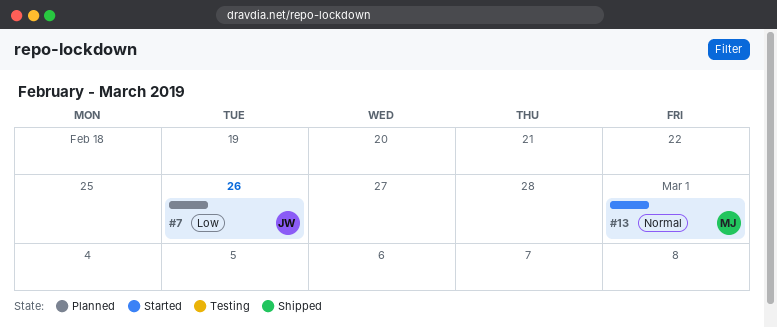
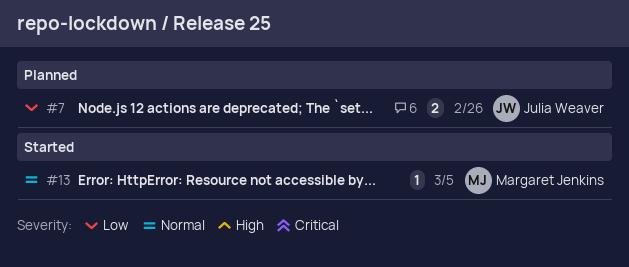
#13, due: Mar 1 -> Mar 5

